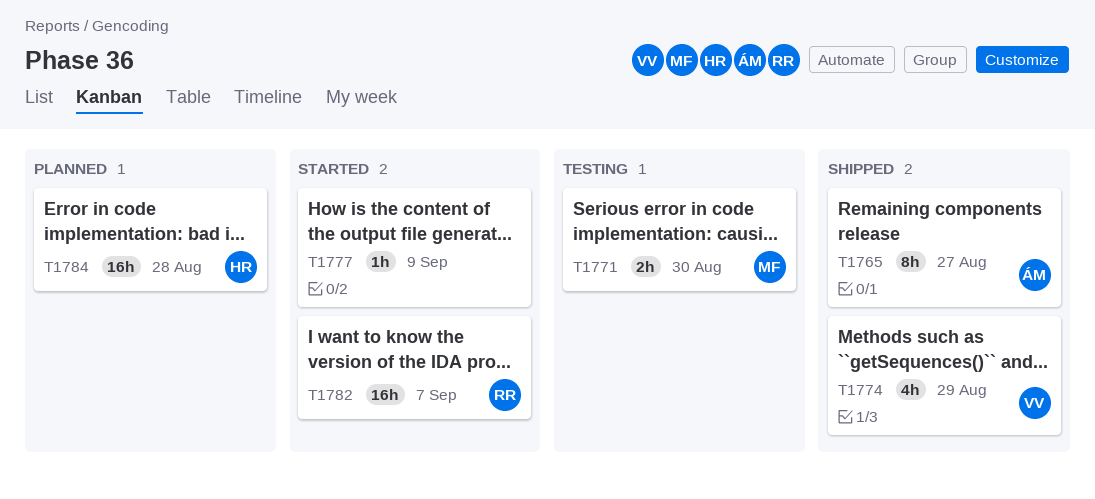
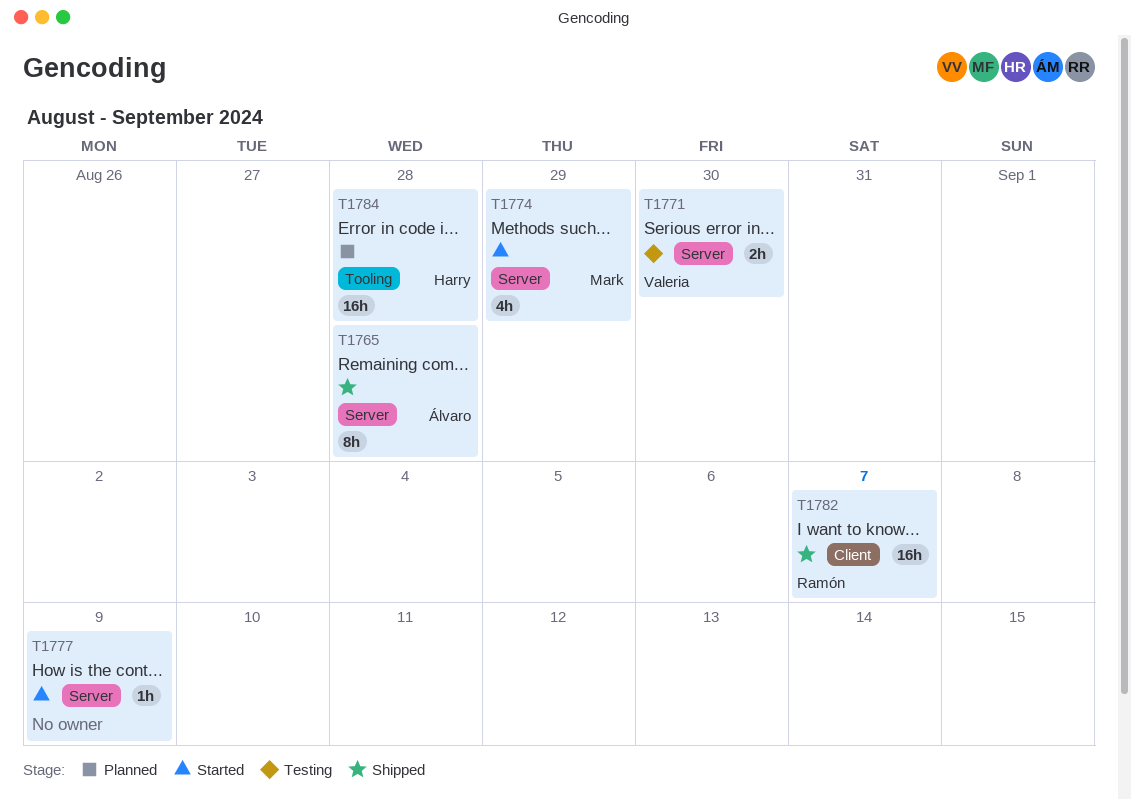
T1765, due: Aug 27 -> Aug 28
T1771, owner: Mark -> Valeria
T1774, status: Shipped -> Started
T1774, owner: Valeria -> Mark
T1782, status: Started -> Shipped

